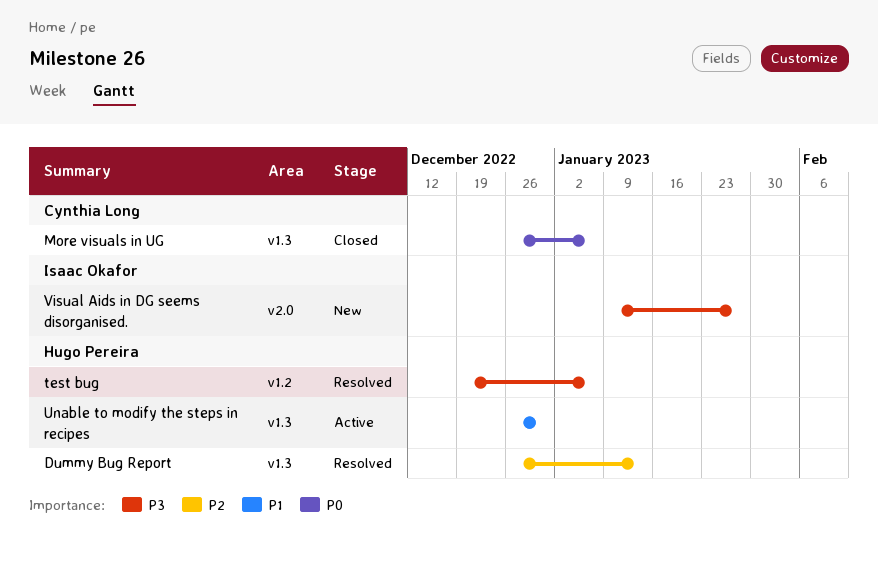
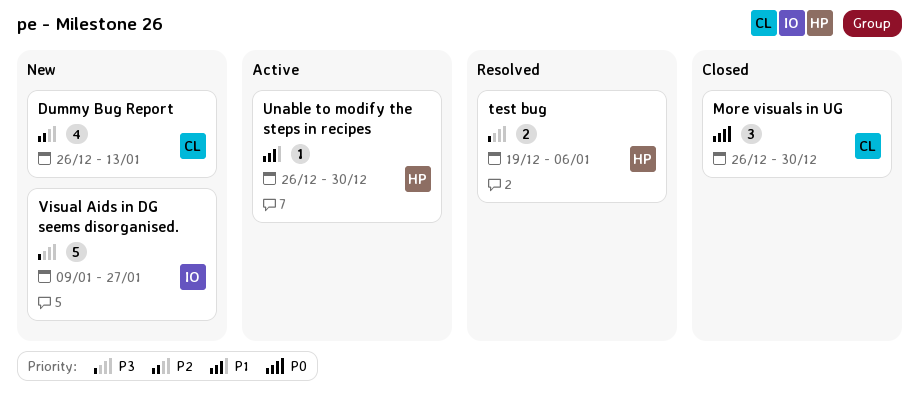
Dummy Bug Report, status: Resolved -> New
Dummy Bug Report, owner: Hugo Pereira -> Cynthia Long
More visuals in UG, due: Jan 6 -> Dec 30

